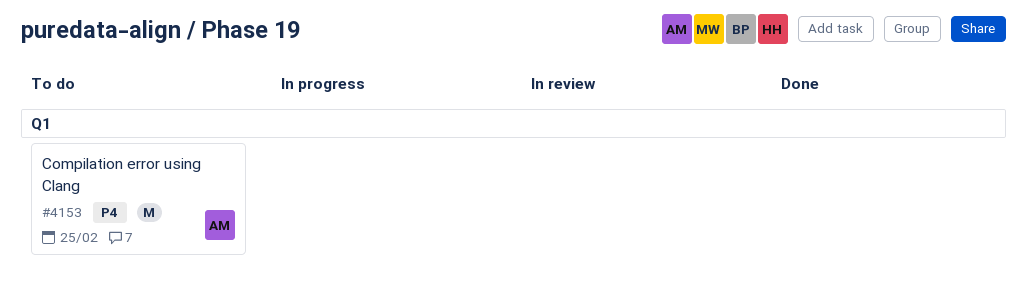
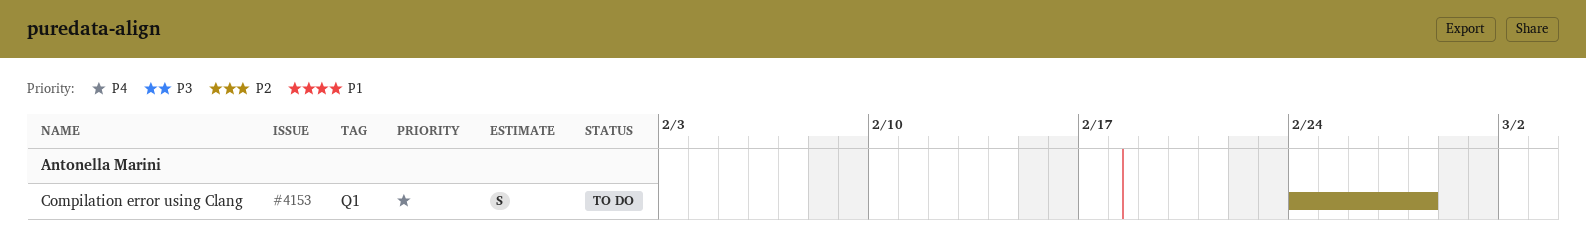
#4153, estimate: M -> S
#4153, due: Feb 25 -> Feb 28

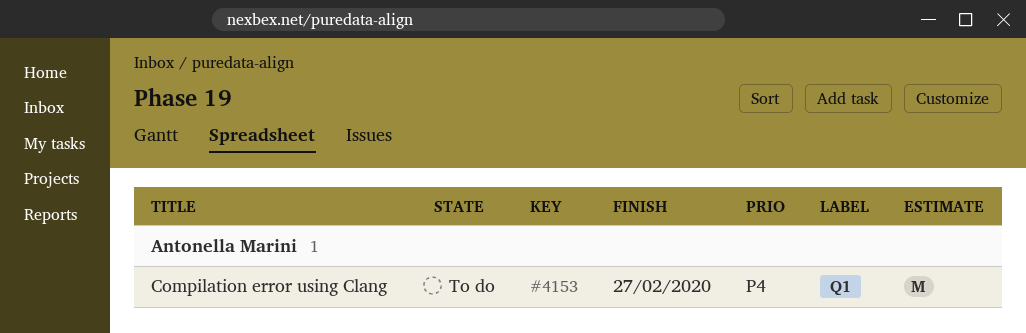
#4153, estimate: S -> M
#4153, due: Feb 28 -> Feb 27

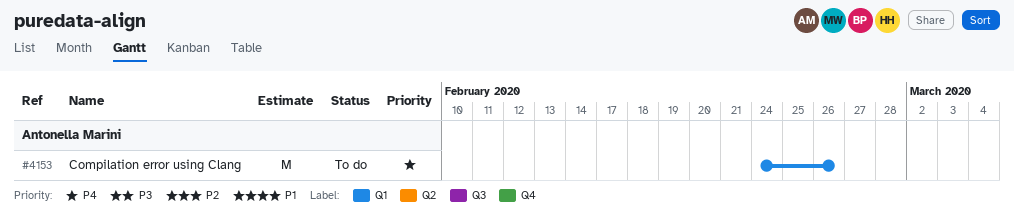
#4153, due: Feb 27 -> Feb 26

